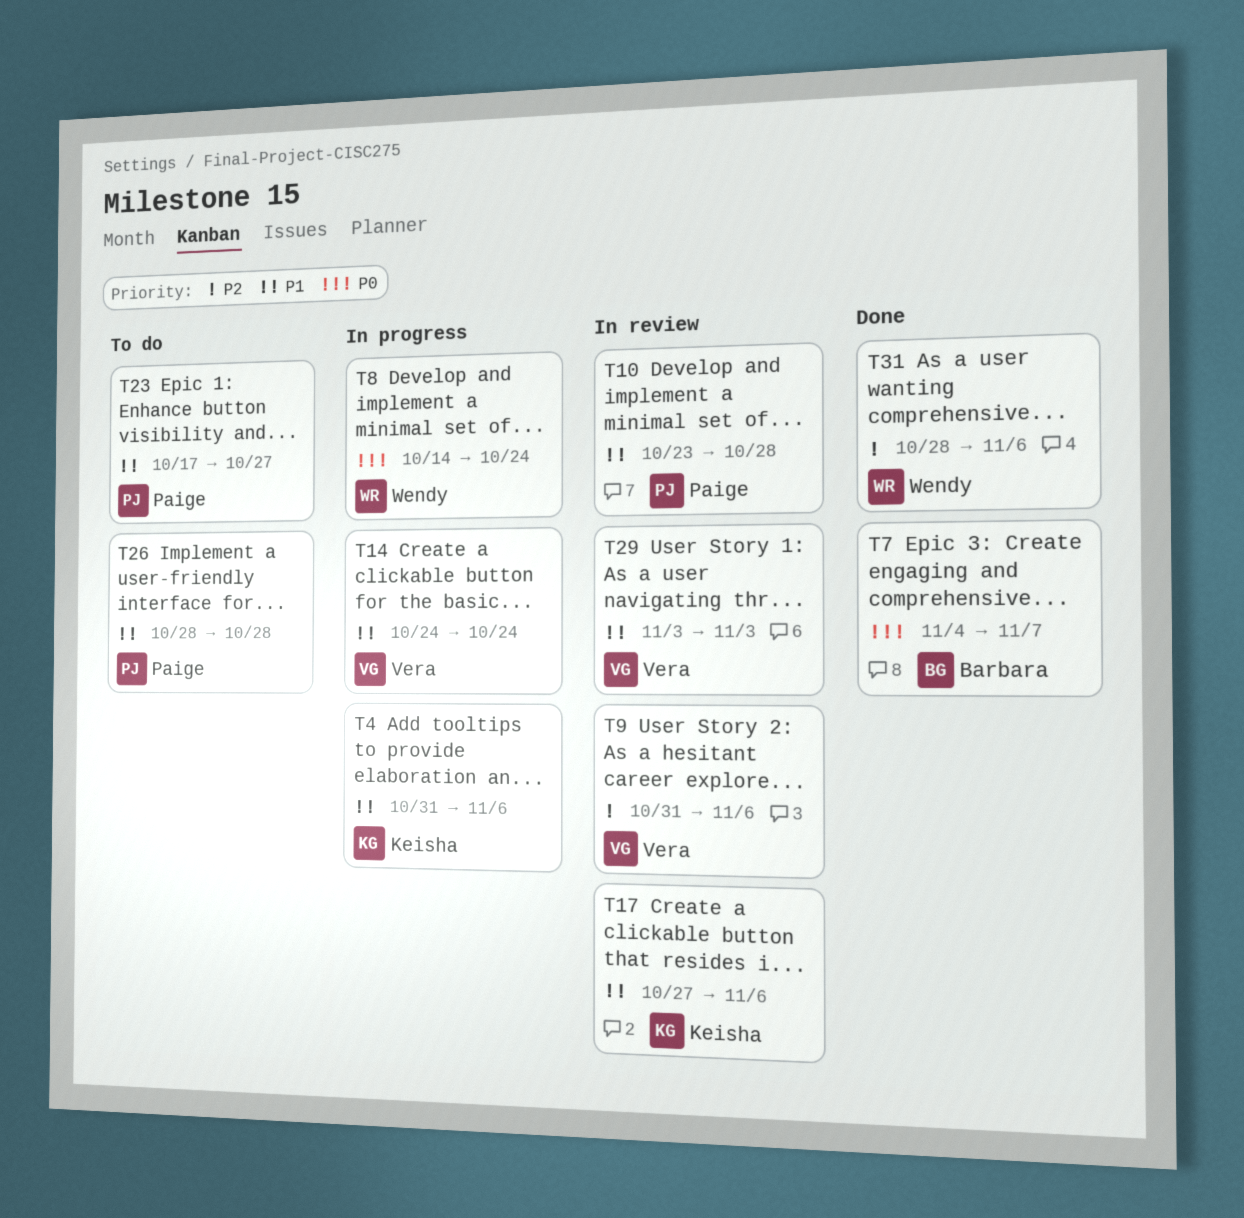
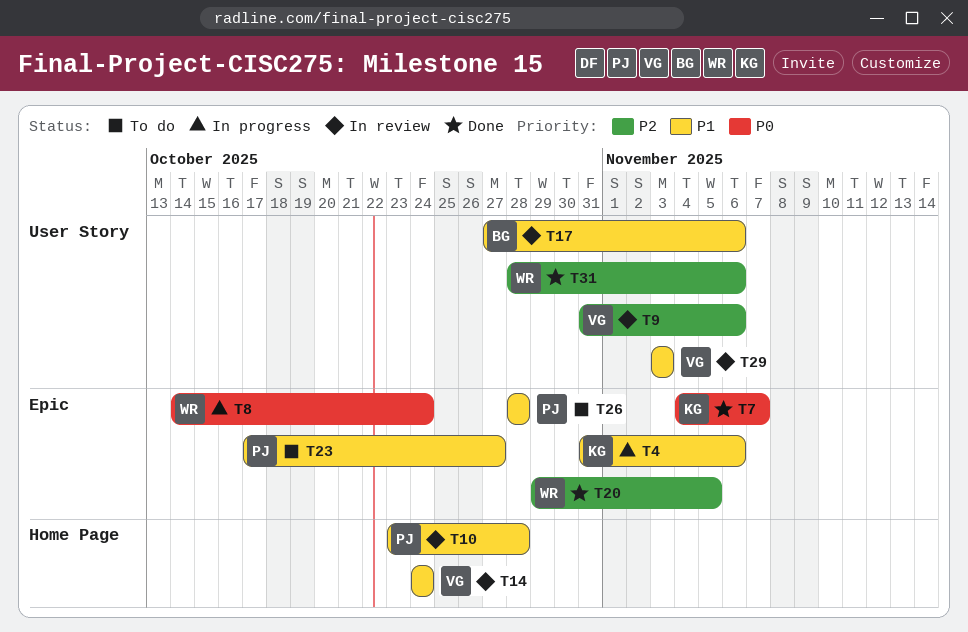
T7, owner: Barbara -> Keisha
T14, status: In progress -> In review
T17, owner: Keisha -> Barbara
T20: none -> present

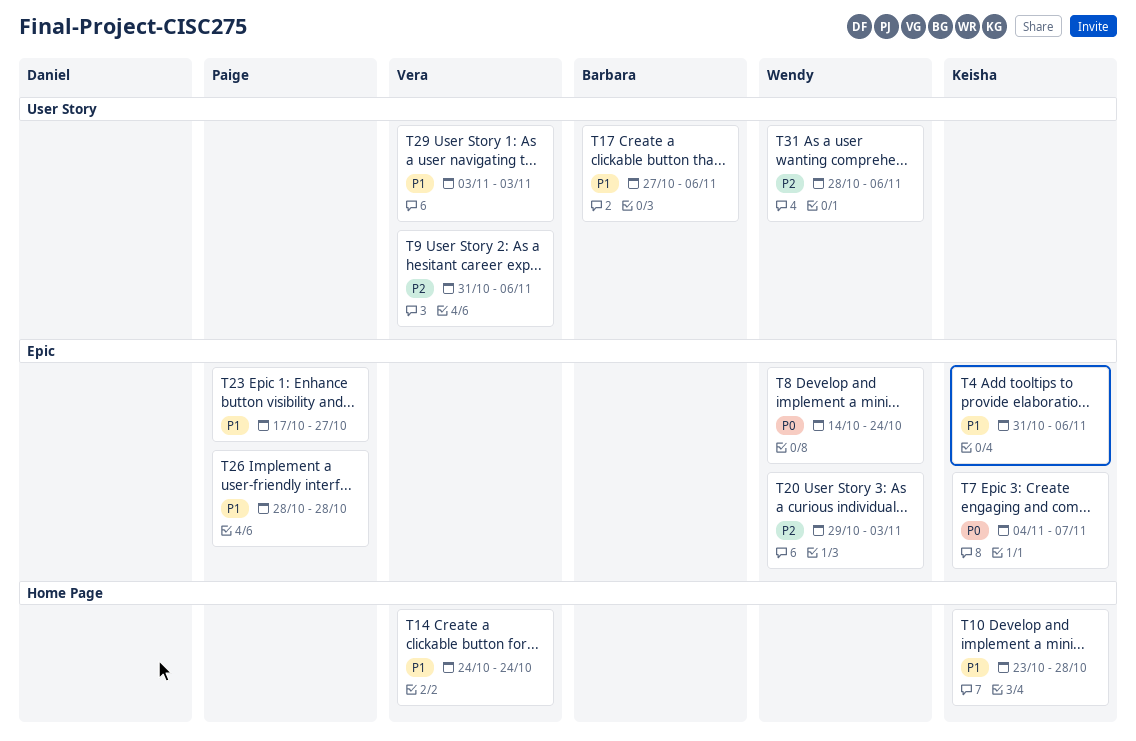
T10, owner: Paige -> Keisha
T20, due: Nov 5 -> Nov 3

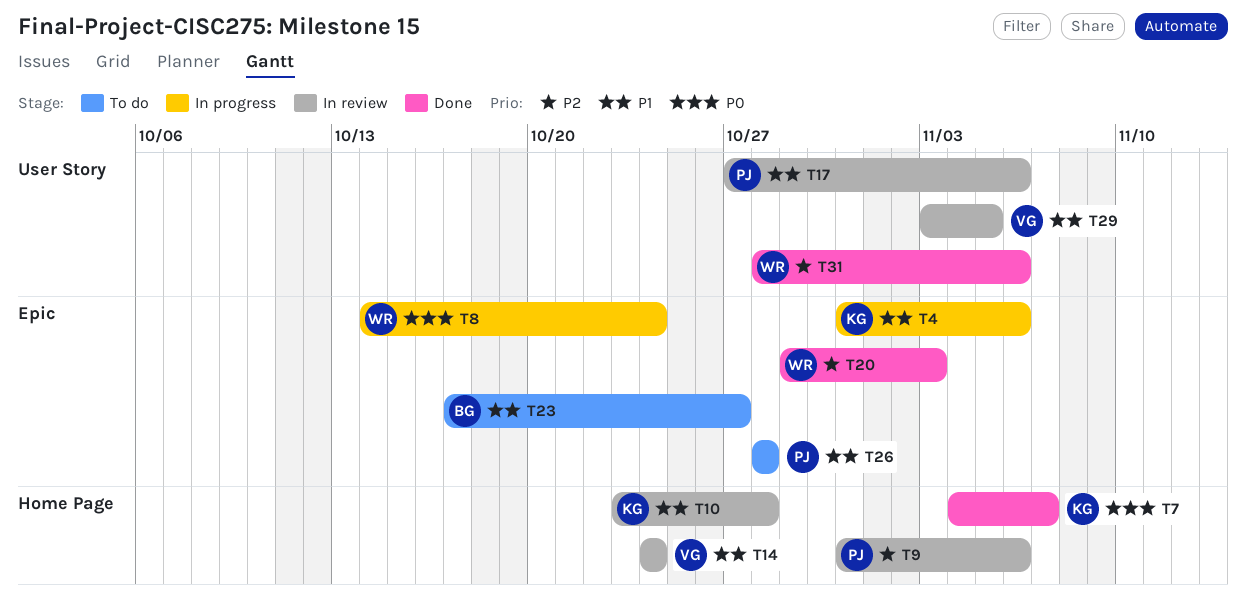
T7, label: Epic -> Home Page
T9, owner: Vera -> Paige
T9, label: User Story -> Home Page
T17, owner: Barbara -> Paige
T23, owner: Paige -> Barbara
T29, due: Nov 3 -> Nov 5

